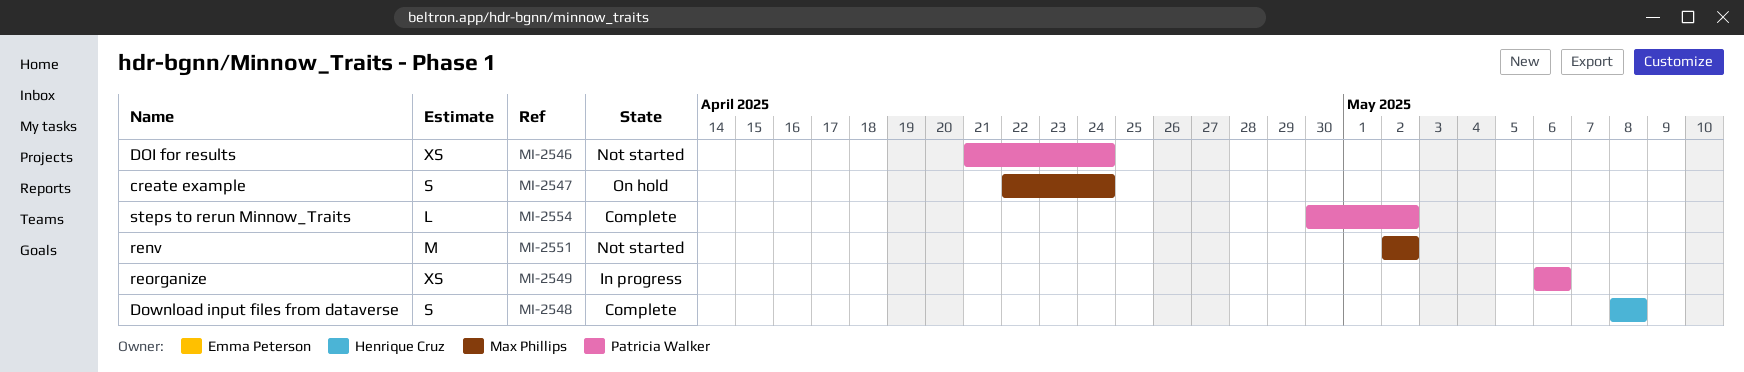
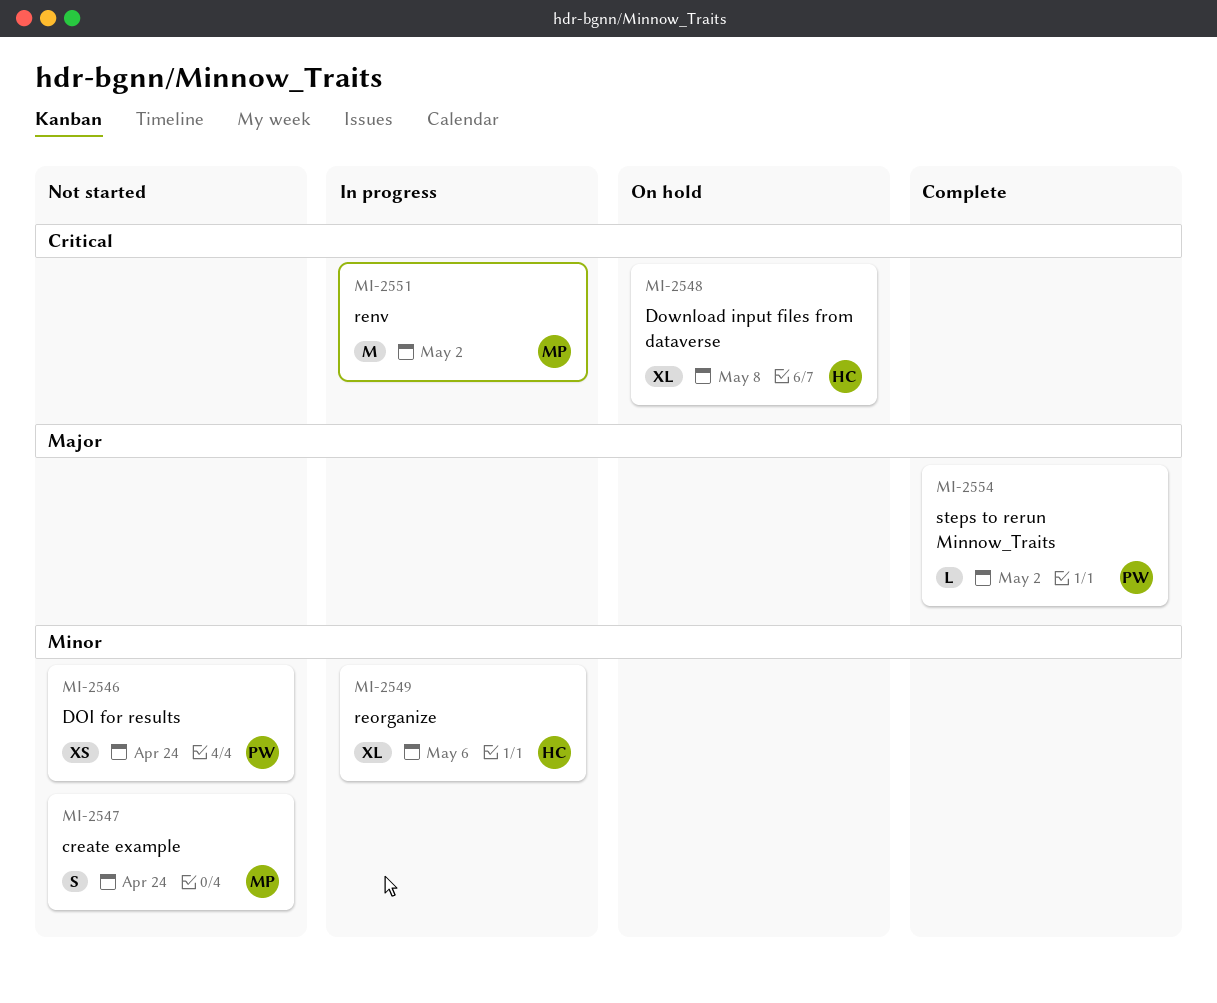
MI-2547, status: On hold -> Not started
MI-2548, status: Complete -> On hold
MI-2548, estimate: S -> XL
MI-2549, owner: Patricia Walker -> Henrique Cruz
MI-2549, estimate: XS -> XL
MI-2551, status: Not started -> In progress

